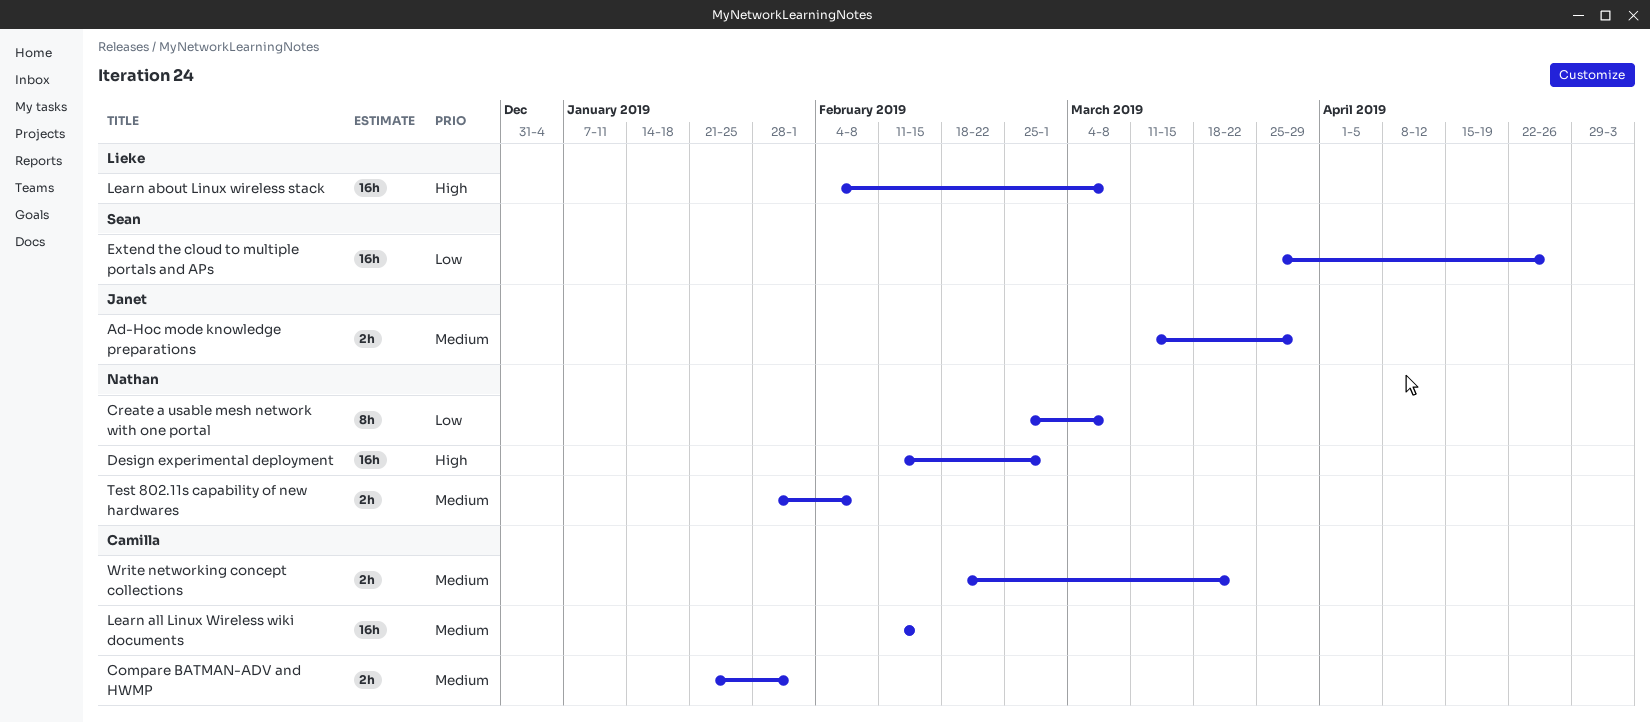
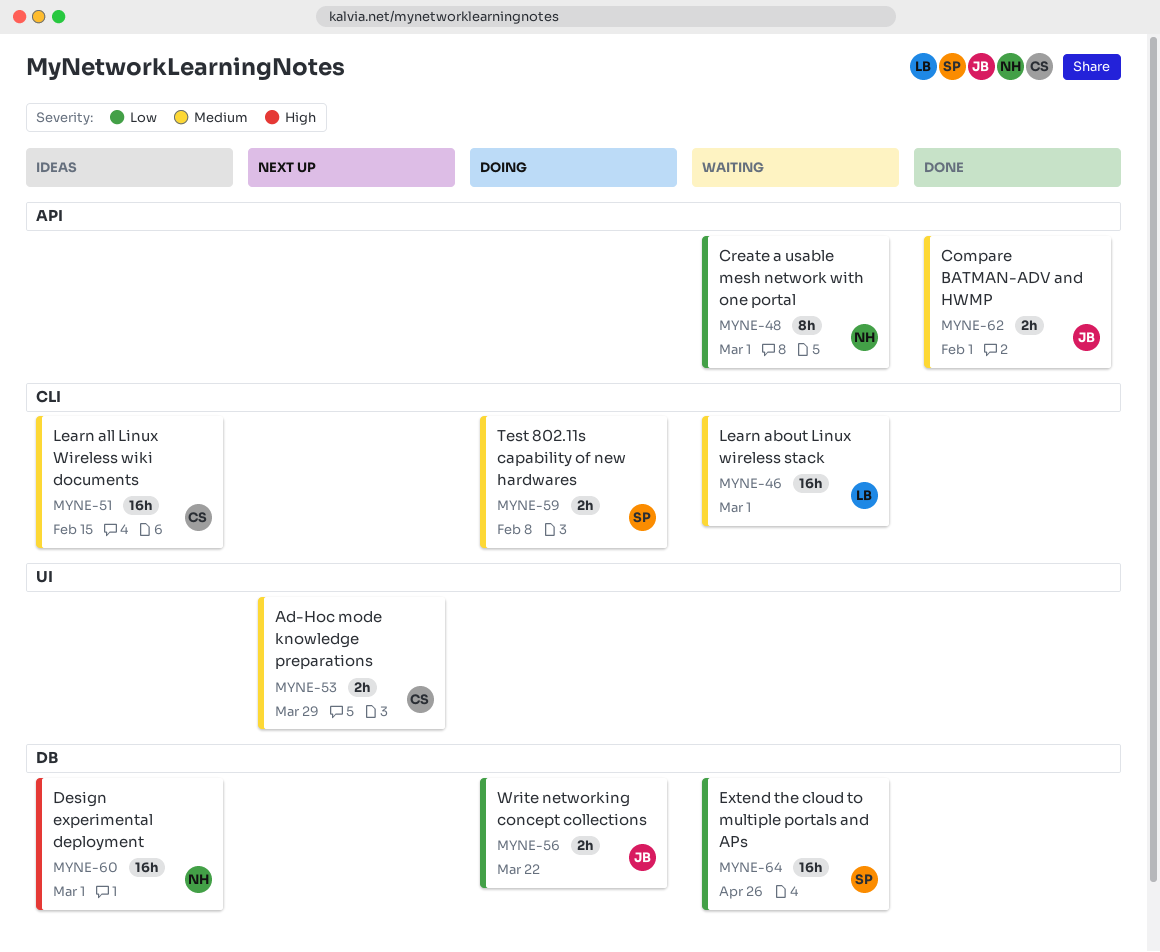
Ad-Hoc mode knowledge preparations, owner: Janet -> Camilla
Compare BATMAN-ADV and HWMP, owner: Camilla -> Janet
Create a usable mesh network with one portal, due: Mar 8 -> Mar 1
Learn about Linux wireless stack, priority: High -> Medium
Learn about Linux wireless stack, due: Mar 8 -> Mar 1
Test 802.11s capability of new hardwares, owner: Nathan -> Sean
Write networking concept collections, owner: Camilla -> Janet
Write networking concept collections, priority: Medium -> Low

